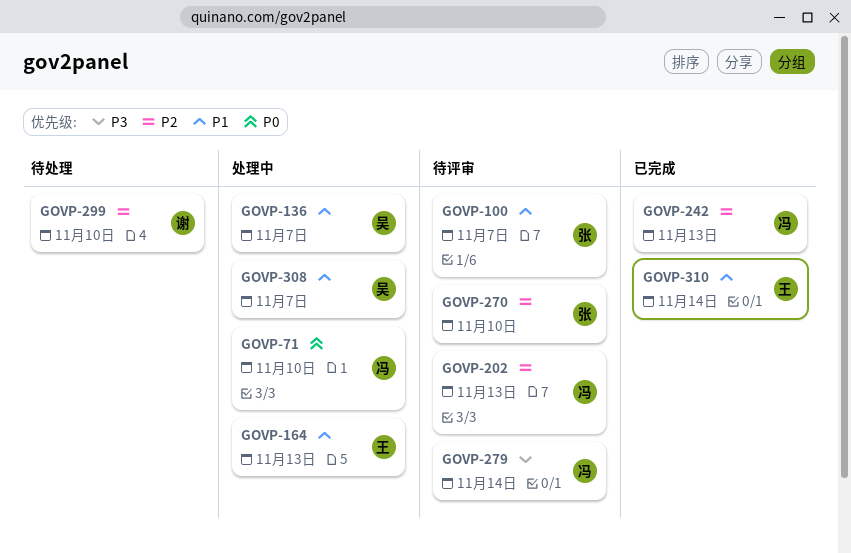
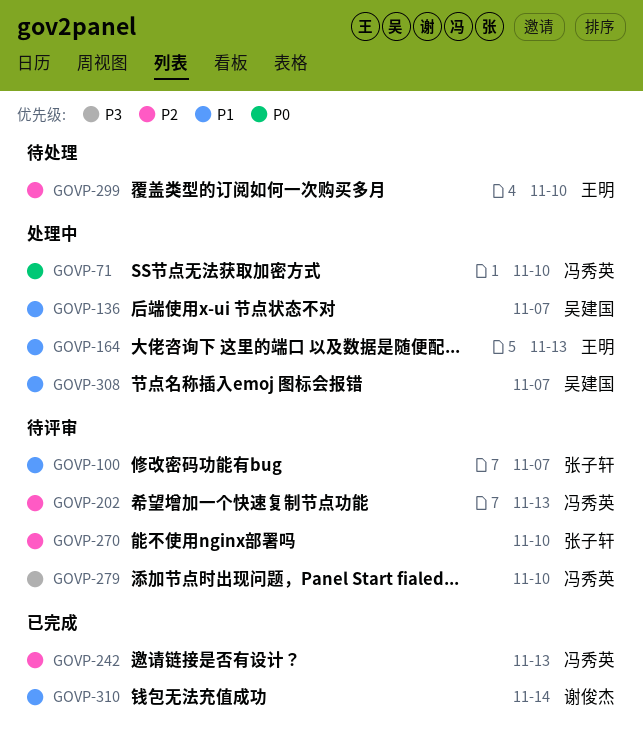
GOVP-279, due: Nov 14 -> Nov 10
GOVP-299, owner: 谢俊杰 -> 王明
GOVP-310, owner: 王明 -> 谢俊杰

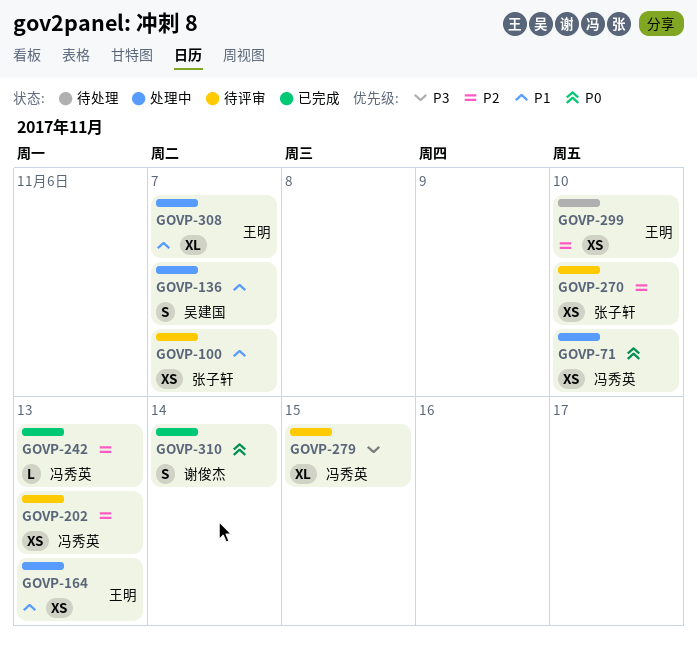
GOVP-279, due: Nov 10 -> Nov 15
GOVP-308, owner: 吴建国 -> 王明
GOVP-310, priority: P1 -> P0

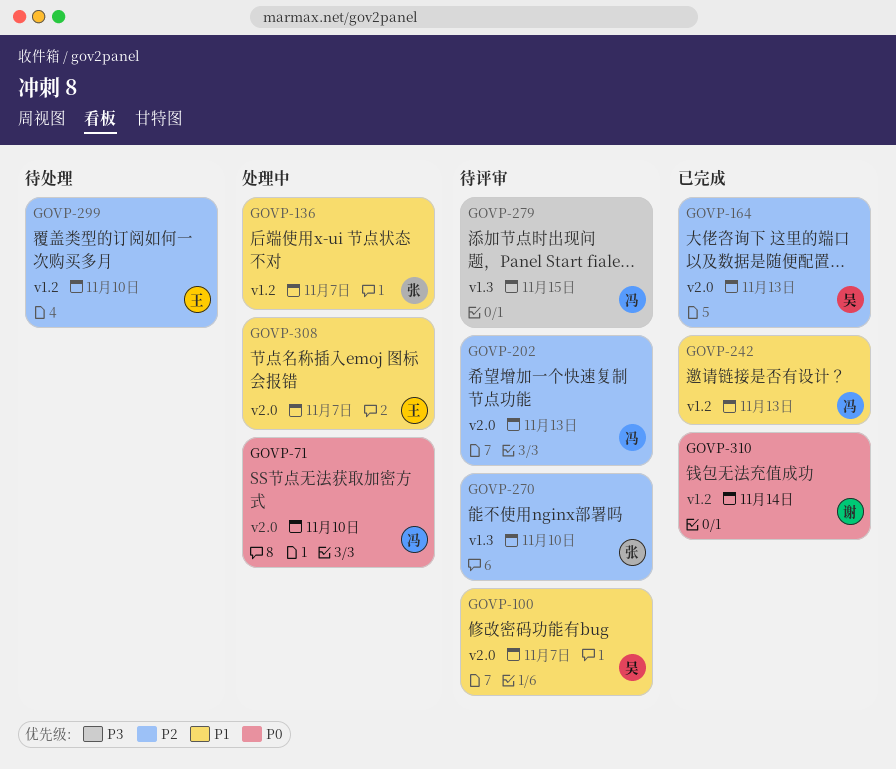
GOVP-100, owner: 张子轩 -> 吴建国
GOVP-136, owner: 吴建国 -> 张子轩
GOVP-164, status: 处理中 -> 已完成
GOVP-164, owner: 王明 -> 吴建国
GOVP-164, priority: P1 -> P2
GOVP-242, priority: P2 -> P1

